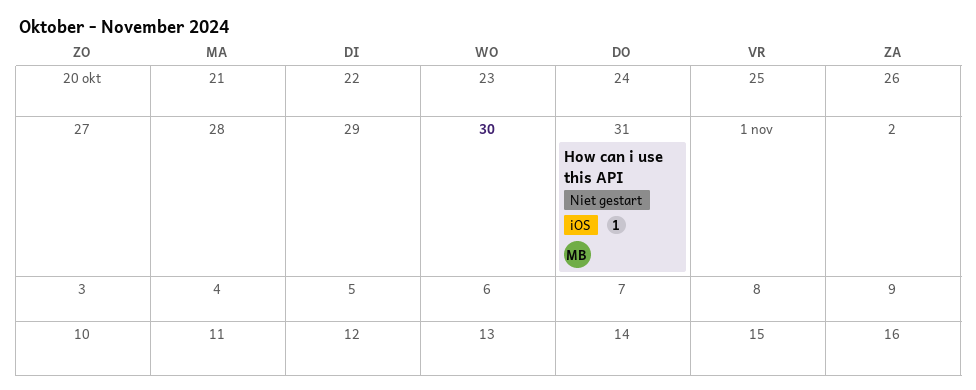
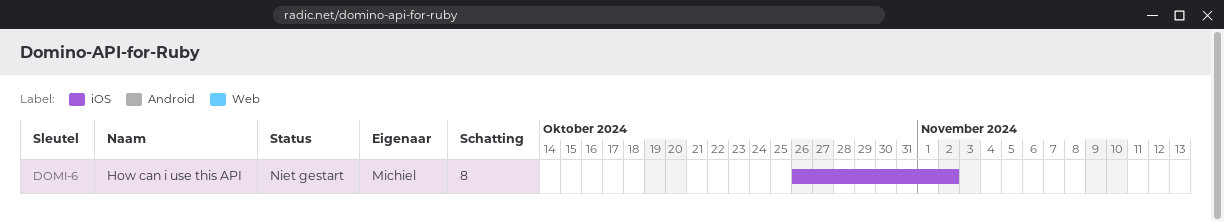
How can i use this API, estimate: 1 -> 8
How can i use this API, due: Oct 31 -> Nov 2

